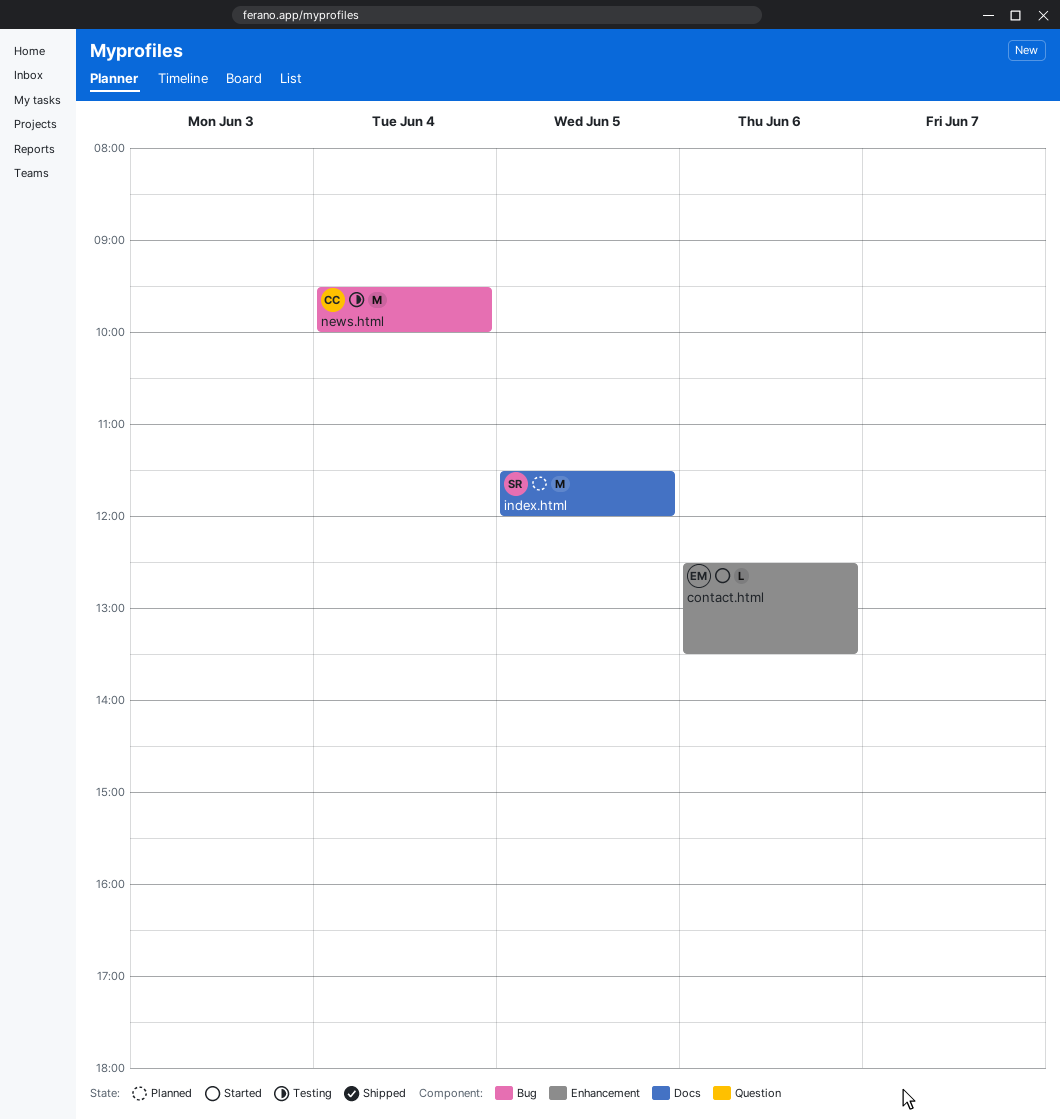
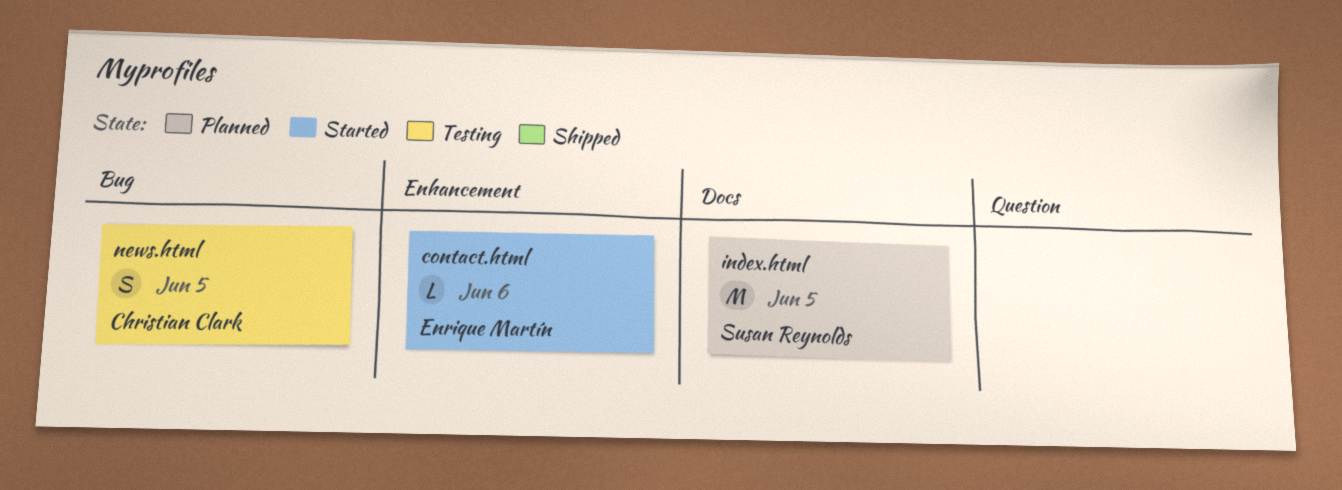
news.html, estimate: M -> S
news.html, day: Jun 4 -> Jun 5

